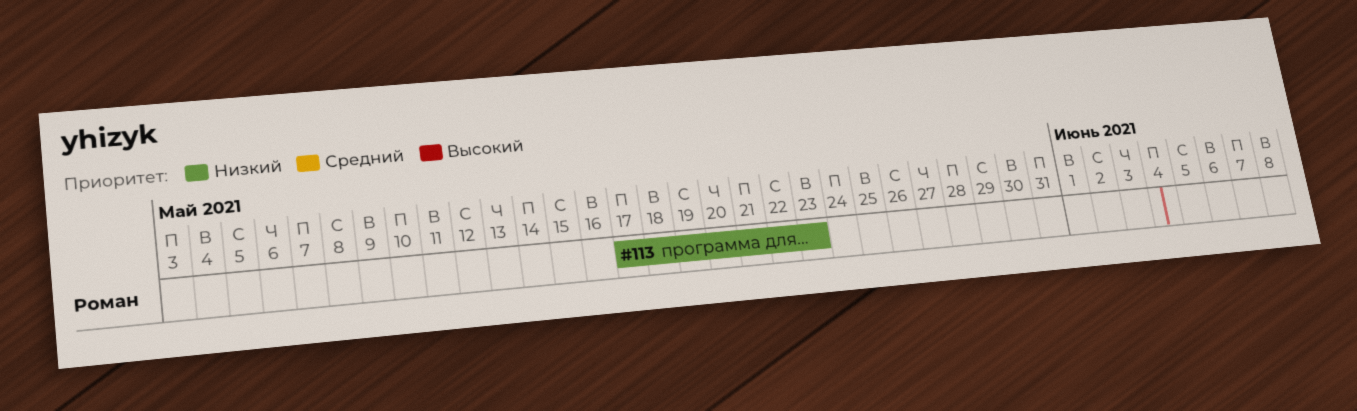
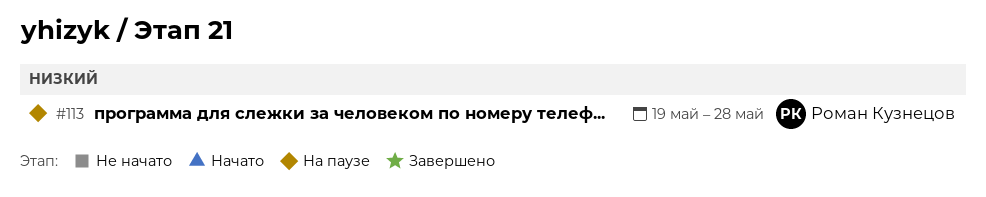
#113, start: May 17 -> May 19
#113, due: May 23 -> May 28

